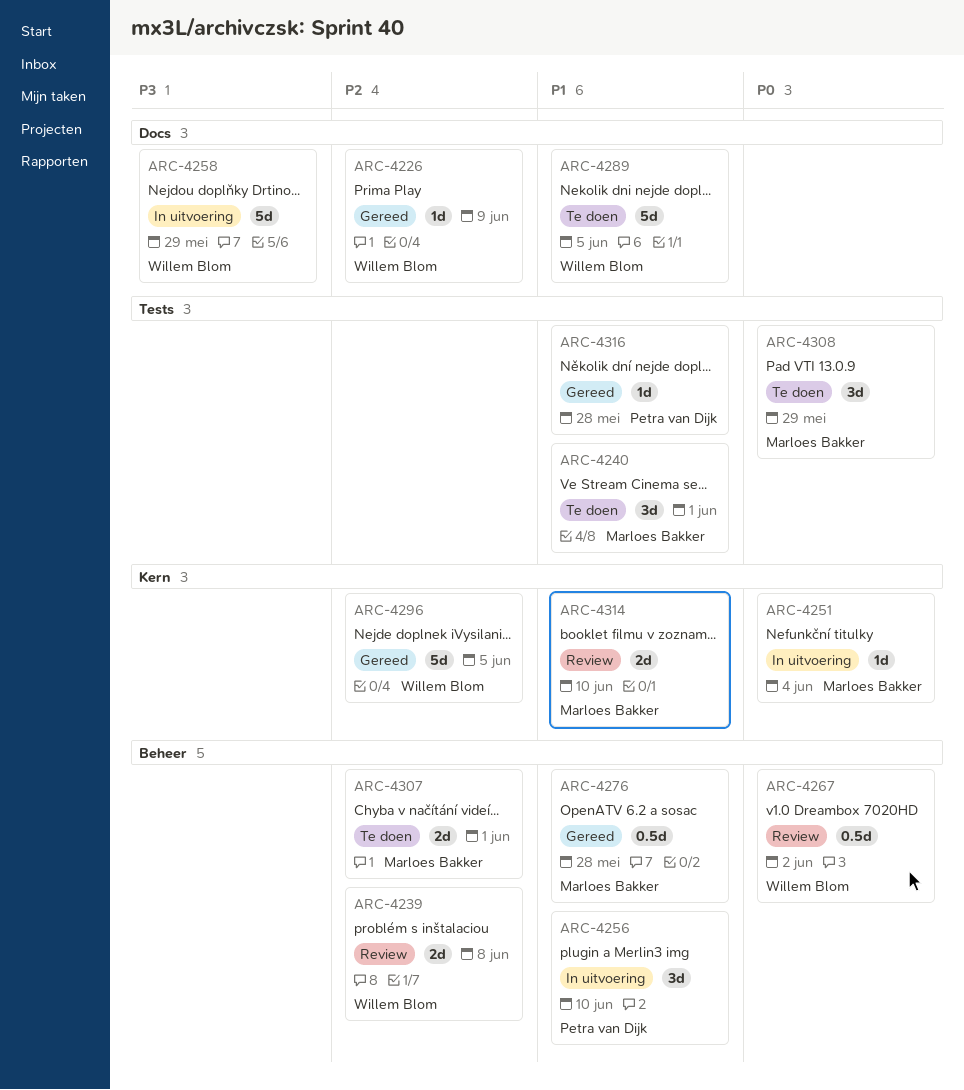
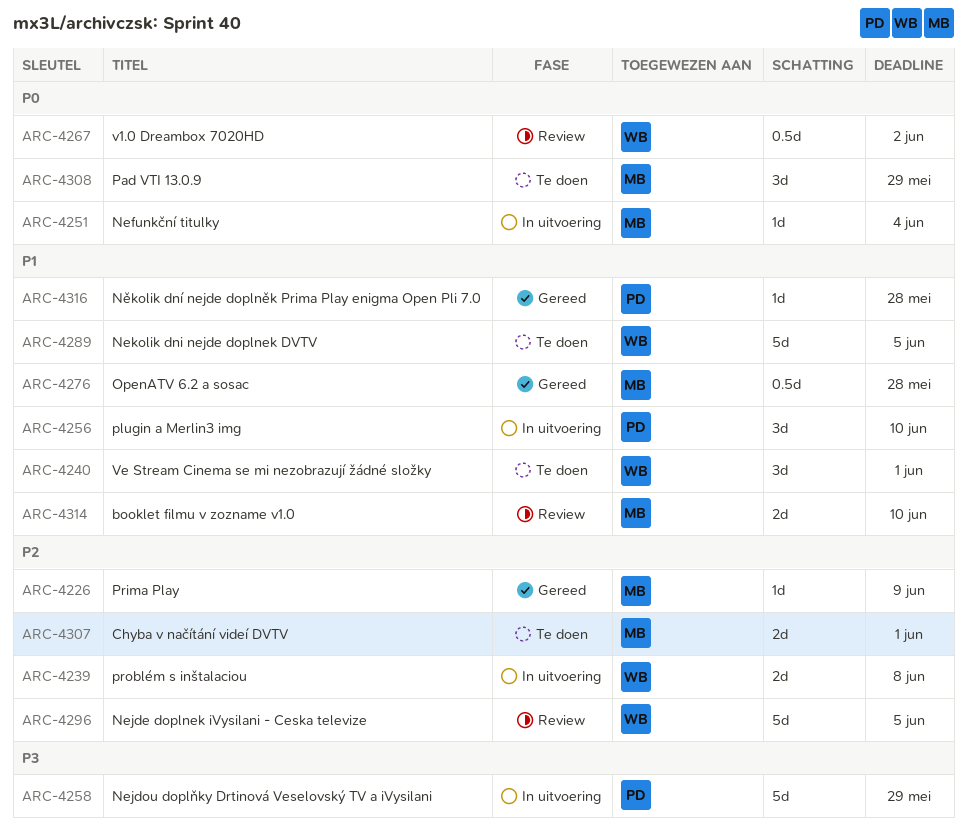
ARC-4226, owner: Willem Blom -> Marloes Bakker
ARC-4239, status: Review -> In uitvoering
ARC-4240, owner: Marloes Bakker -> Willem Blom
ARC-4258, owner: Willem Blom -> Petra van Dijk
ARC-4296, status: Gereed -> Review

